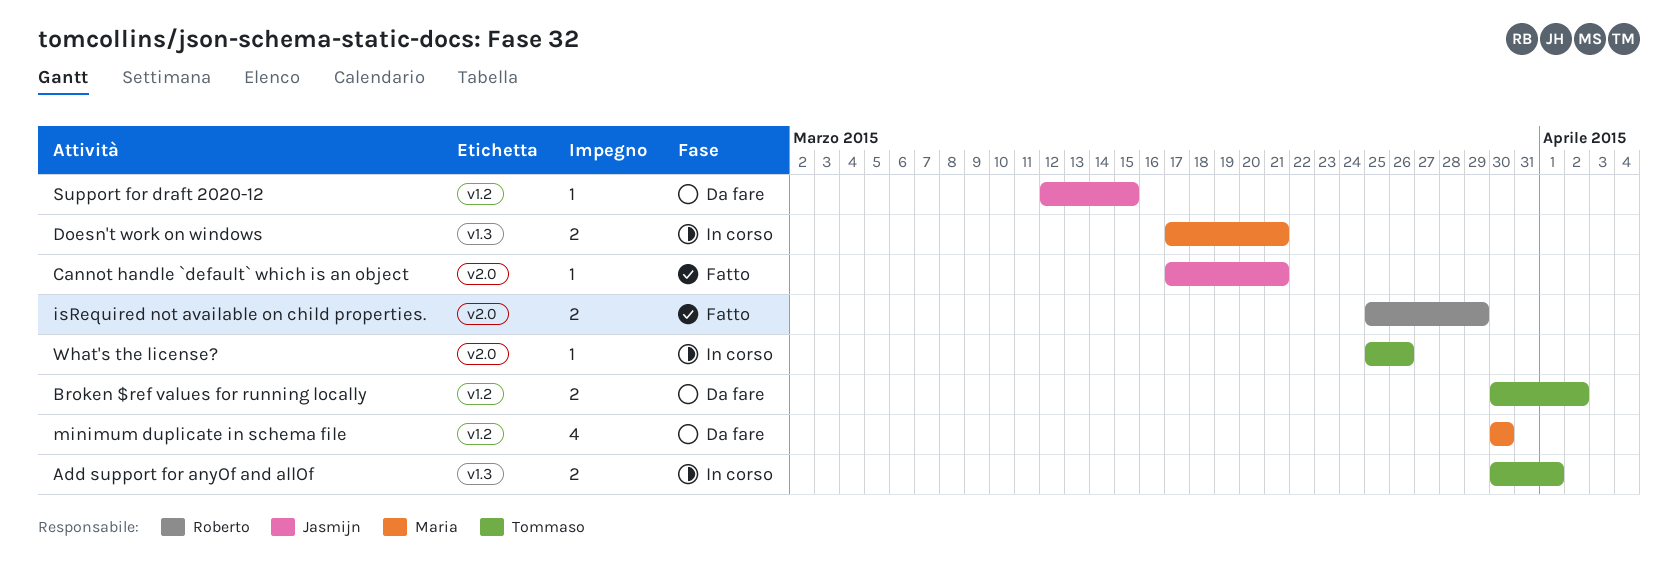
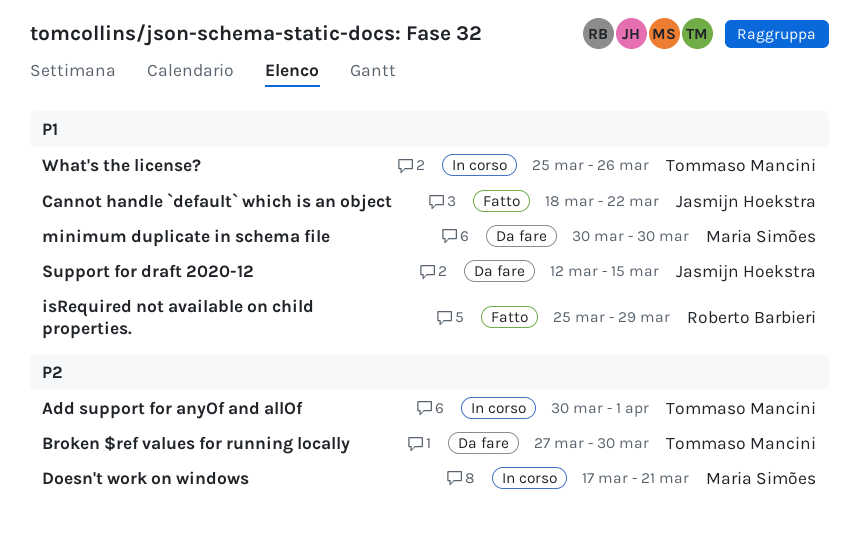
Broken $ref values for running locally, start: Mar 30 -> Mar 27
Broken $ref values for running locally, due: Apr 2 -> Mar 30
Cannot handle `default` which is an object, start: Mar 17 -> Mar 18
Cannot handle `default` which is an object, due: Mar 21 -> Mar 22

